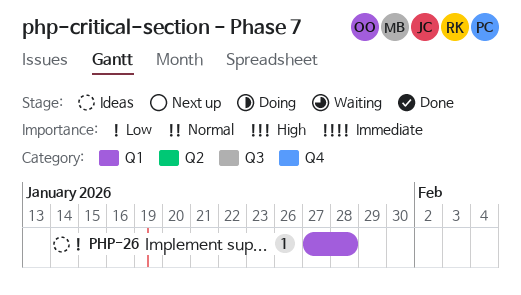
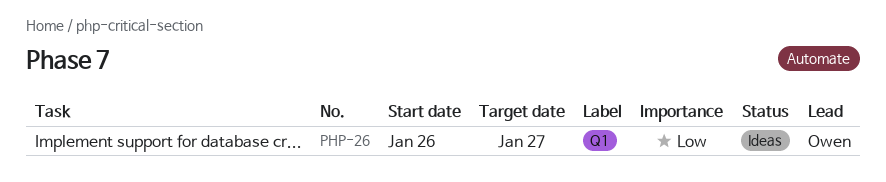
PHP-26, start: Jan 27 -> Jan 26
PHP-26, due: Jan 28 -> Jan 27

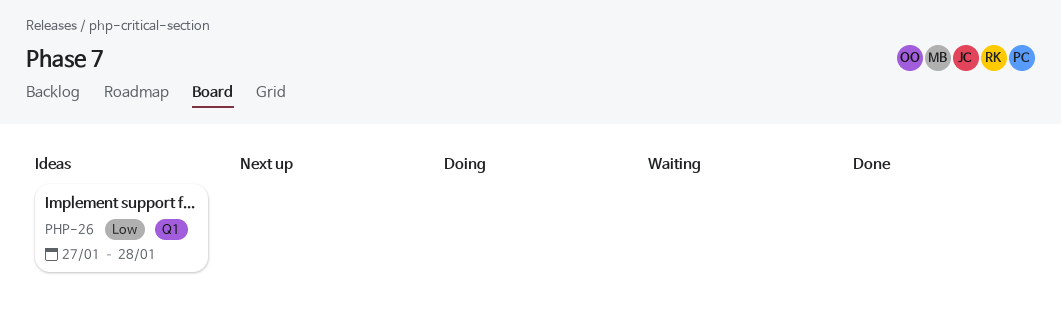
PHP-26, start: Jan 26 -> Jan 27
PHP-26, due: Jan 27 -> Jan 28

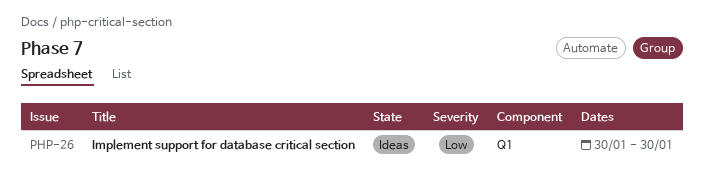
PHP-26, start: Jan 27 -> Jan 30
PHP-26, due: Jan 28 -> Jan 30

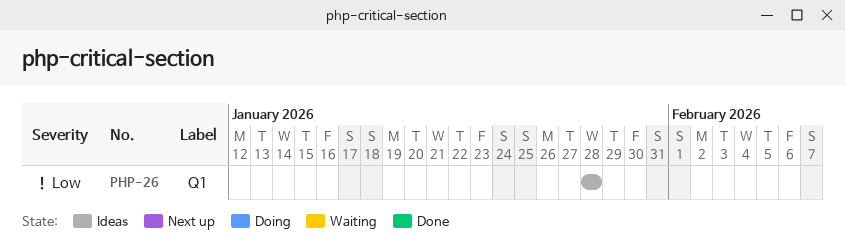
PHP-26, start: Jan 30 -> Jan 28
PHP-26, due: Jan 30 -> Jan 28

